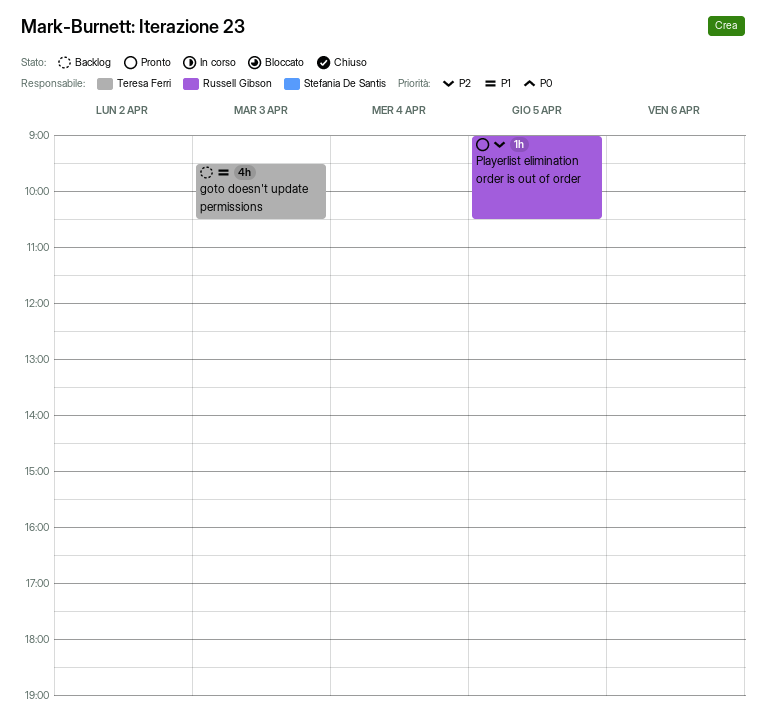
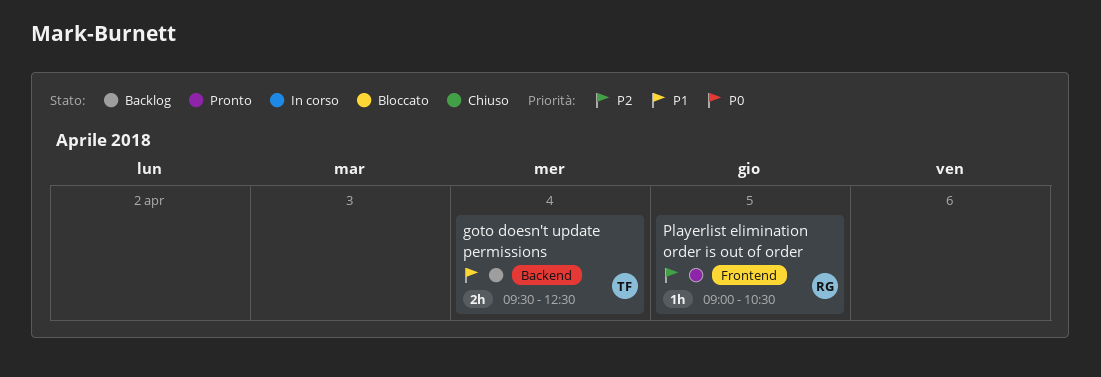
goto doesn't update permissions, estimate: 4h -> 2h
goto doesn't update permissions, day: Apr 3 -> Apr 4
goto doesn't update permissions, ends: 10:30 -> 12:30

